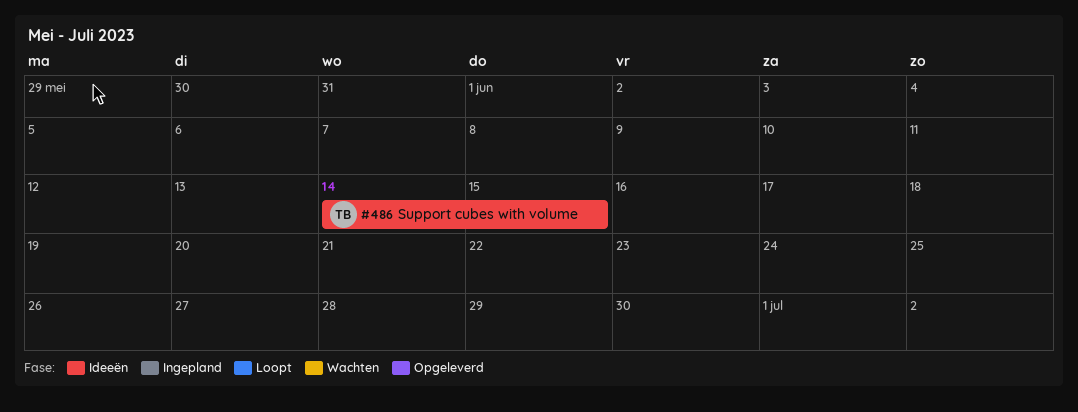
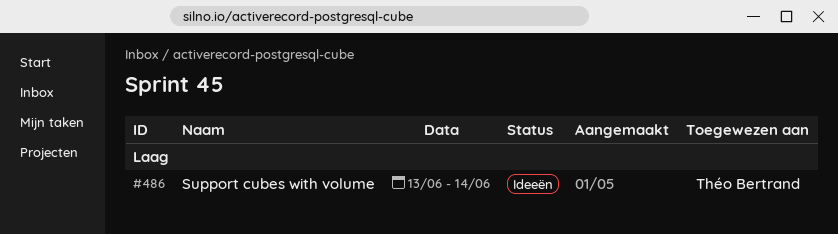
#486, start: Jun 14 -> Jun 13
#486, due: Jun 15 -> Jun 14

